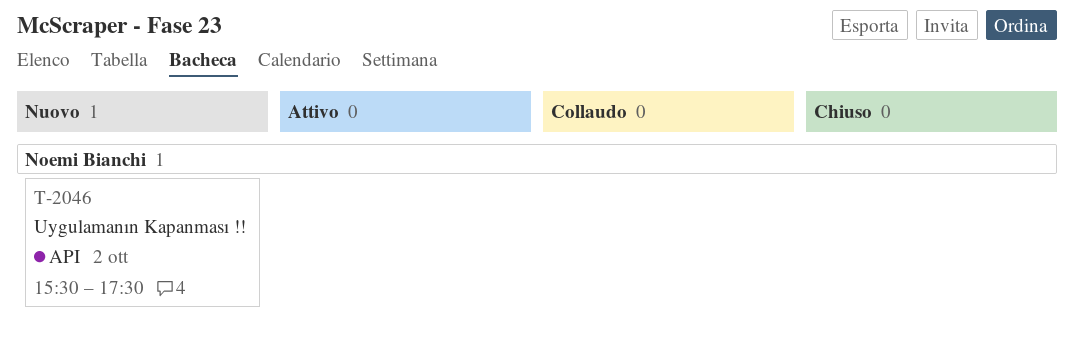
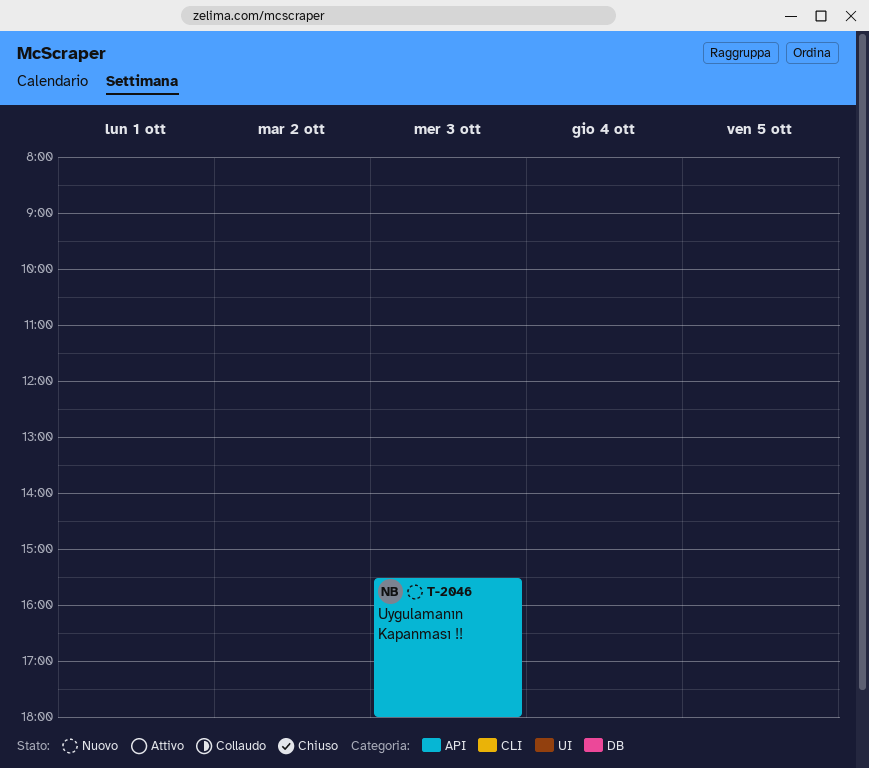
T-2046, day: Oct 2 -> Oct 3
T-2046, ends: 17:30 -> 18:00

